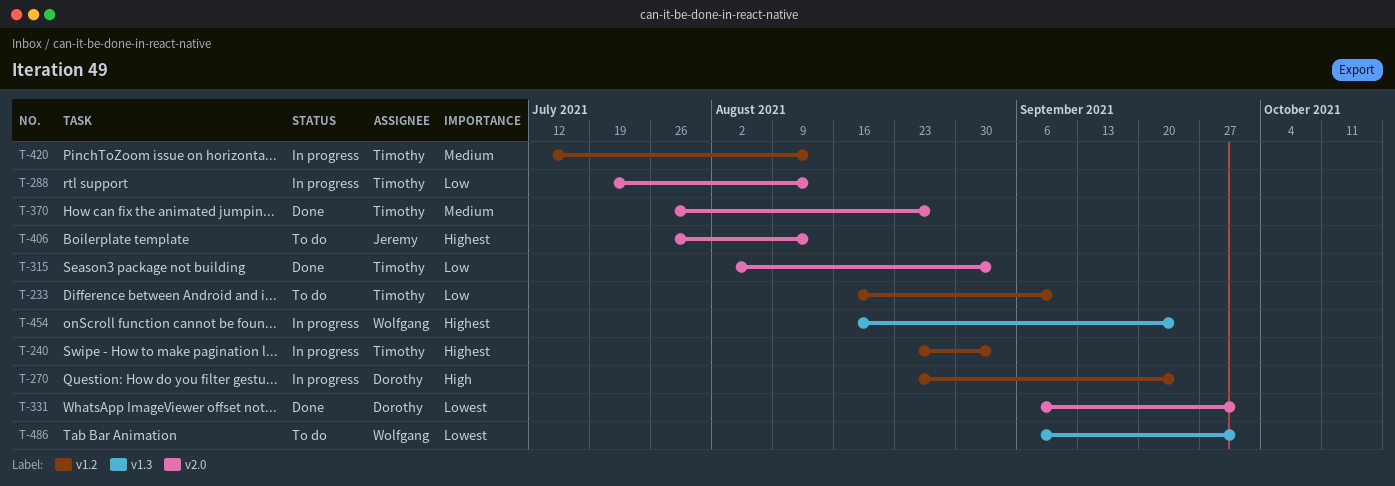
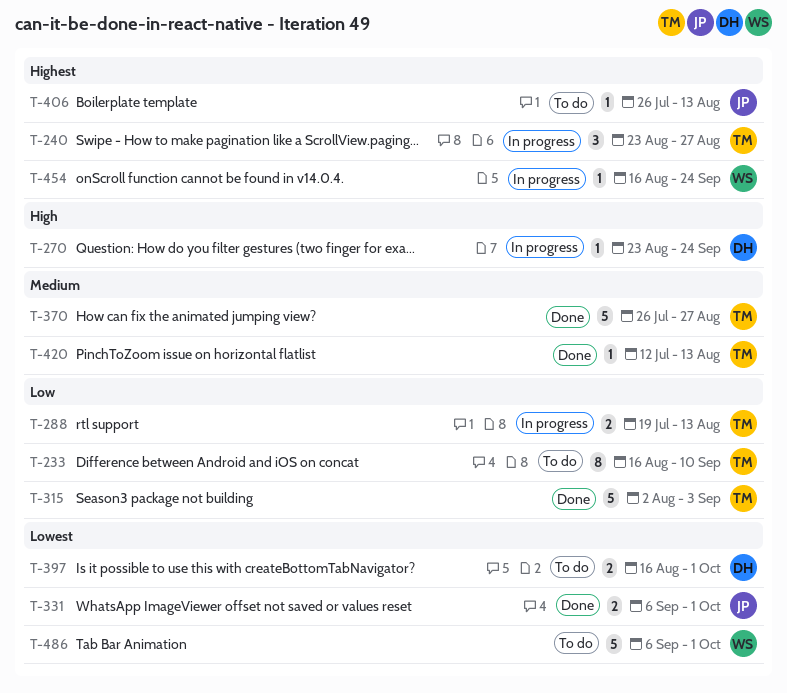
T-240, due: Sep 3 -> Aug 27
T-331, owner: Dorothy -> Jeremy
T-397: none -> present
T-420, status: In progress -> Done

